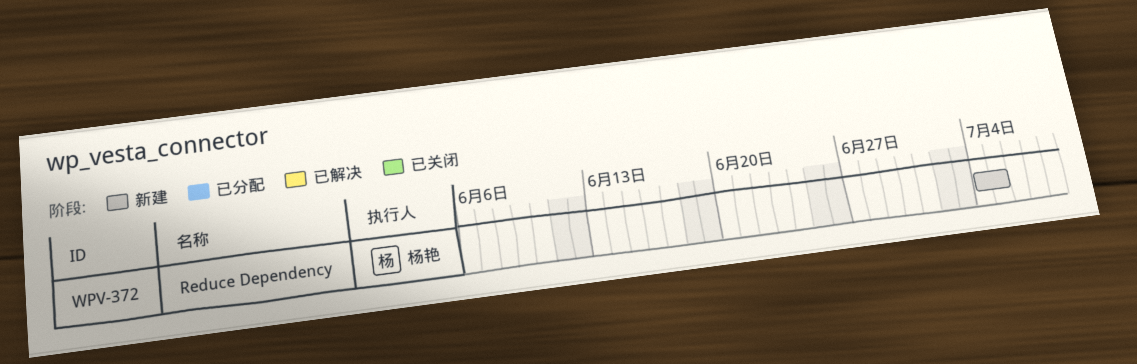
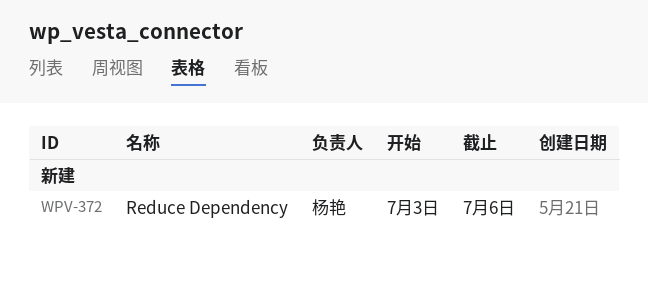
WPV-372, start: Jul 4 -> Jul 3
WPV-372, due: Jul 5 -> Jul 6

